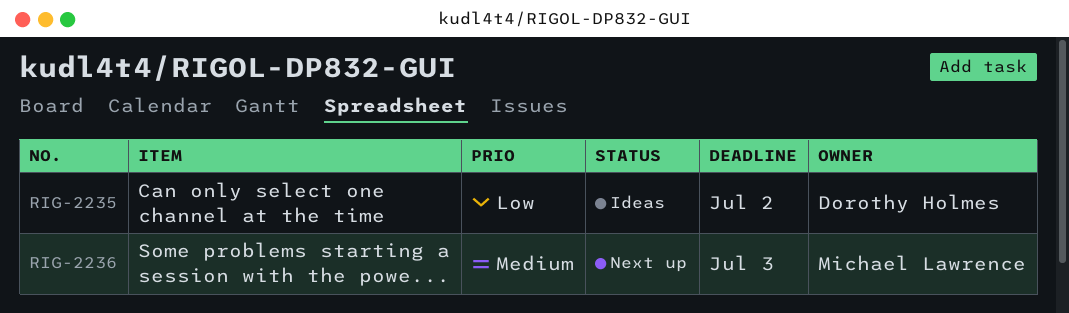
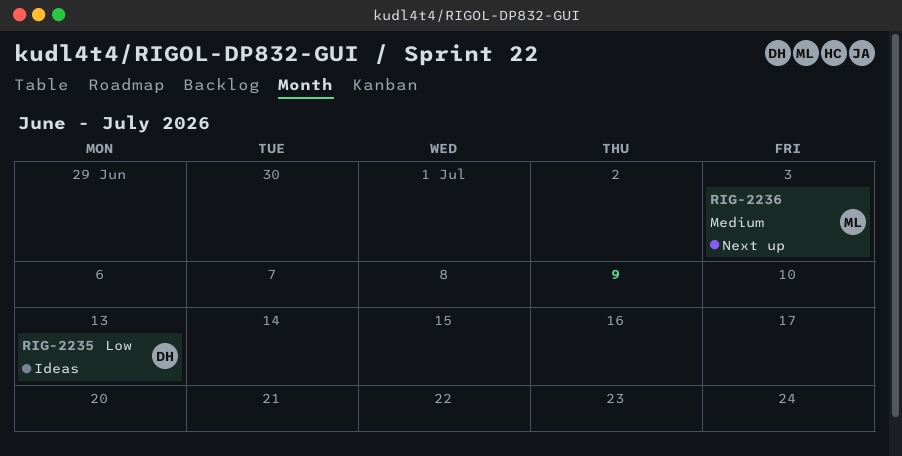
RIG-2235, due: Jul 2 -> Jul 13

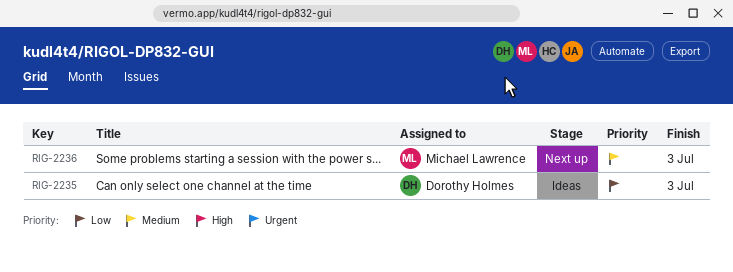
RIG-2235, due: Jul 13 -> Jul 3

